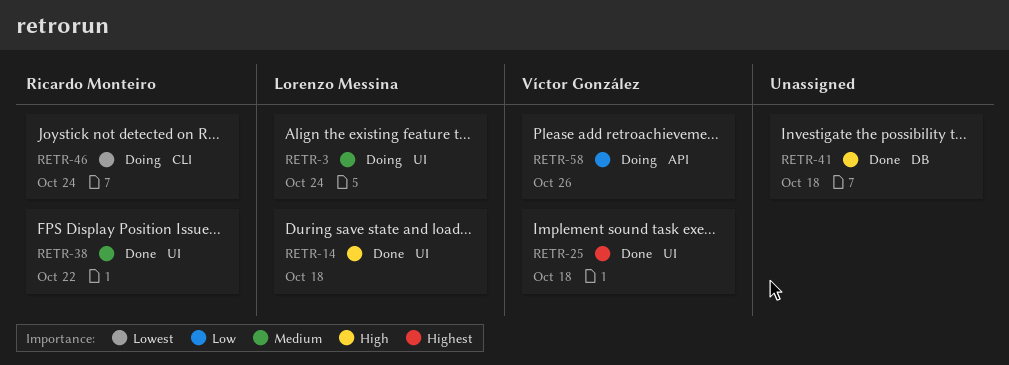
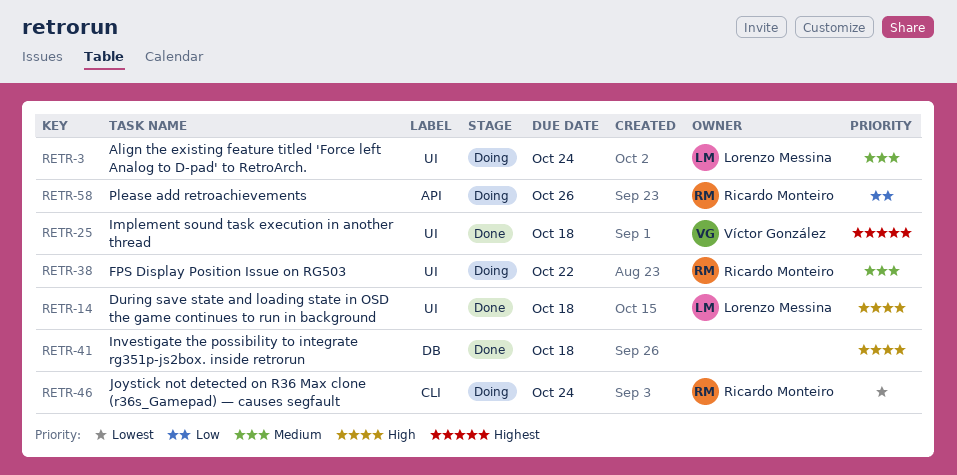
RETR-38, status: Done -> Doing
RETR-58, owner: Víctor González -> Ricardo Monteiro

